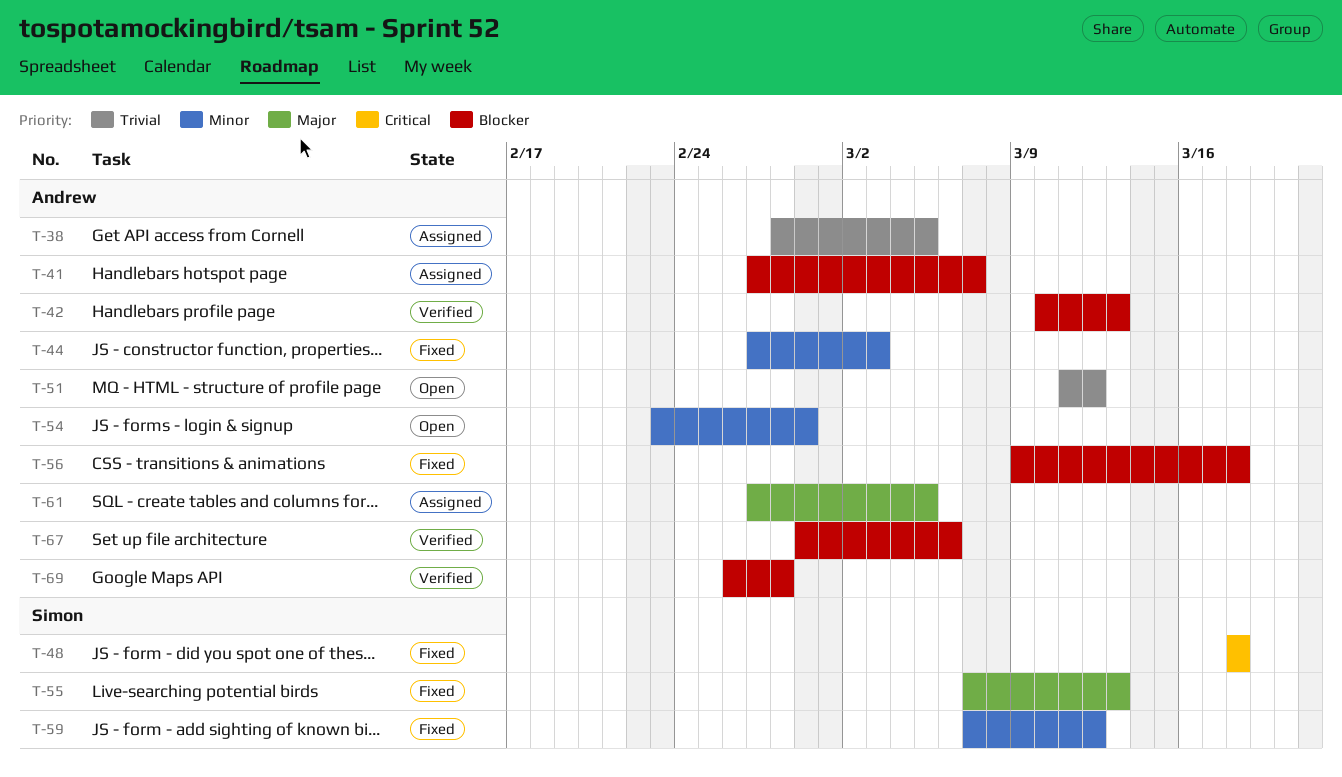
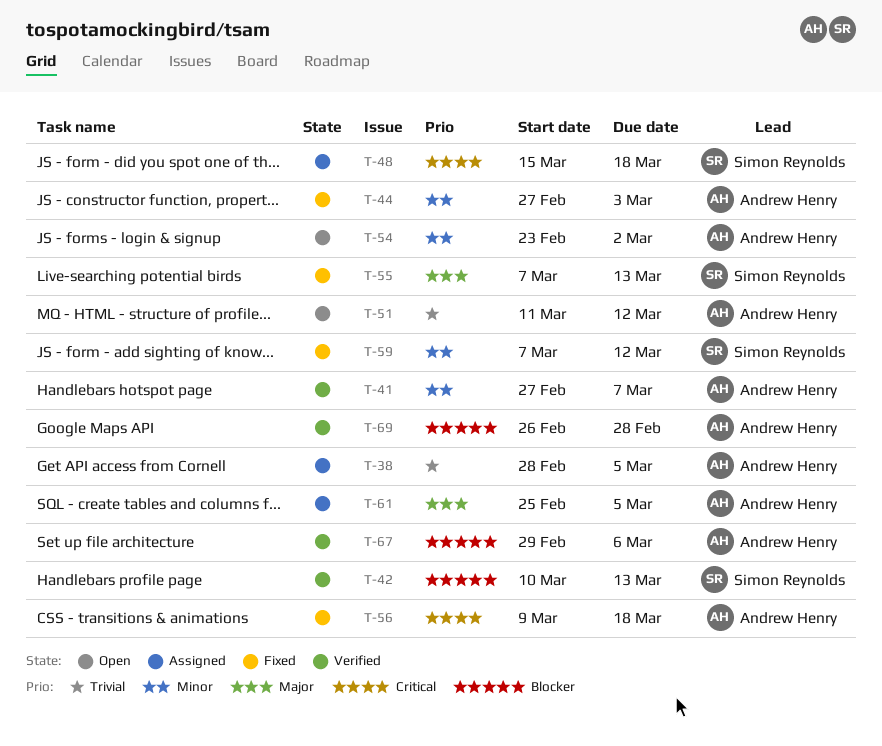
T-41, status: Assigned -> Verified
T-41, priority: Blocker -> Minor
T-42, owner: Andrew Henry -> Simon Reynolds
T-48, status: Fixed -> Assigned
T-48, start: Mar 18 -> Mar 15
T-54, due: Feb 29 -> Mar 2
T-56, priority: Blocker -> Critical
T-61, start: Feb 27 -> Feb 25

